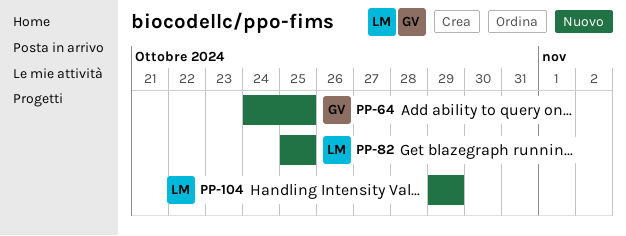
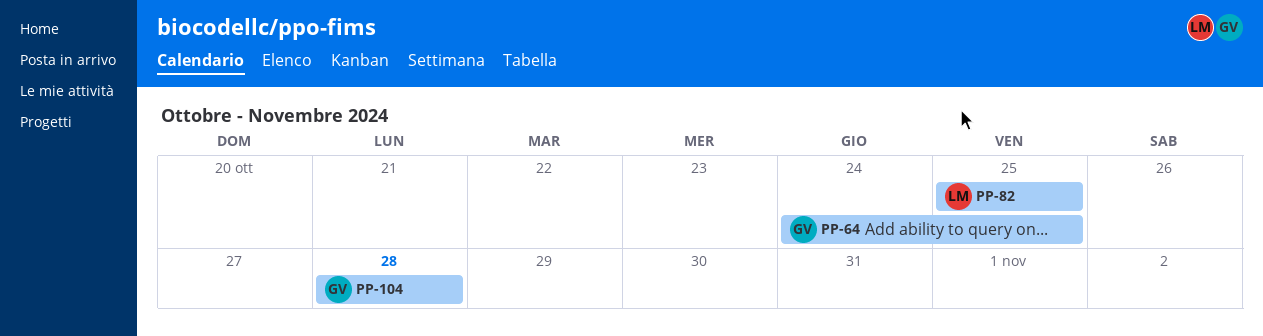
PP-104, owner: LM -> GV
PP-104, start: Oct 29 -> Oct 28
PP-104, due: Oct 29 -> Oct 28

